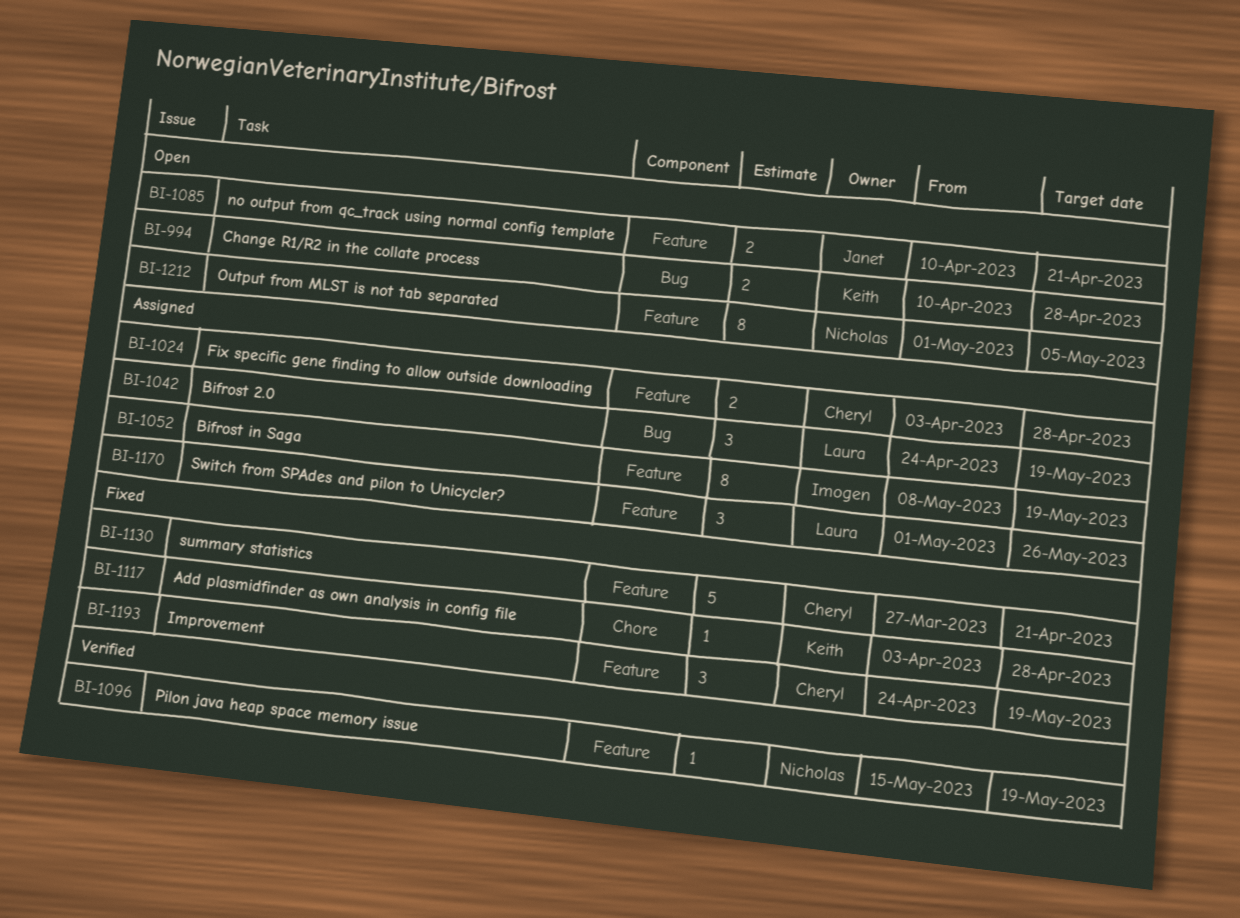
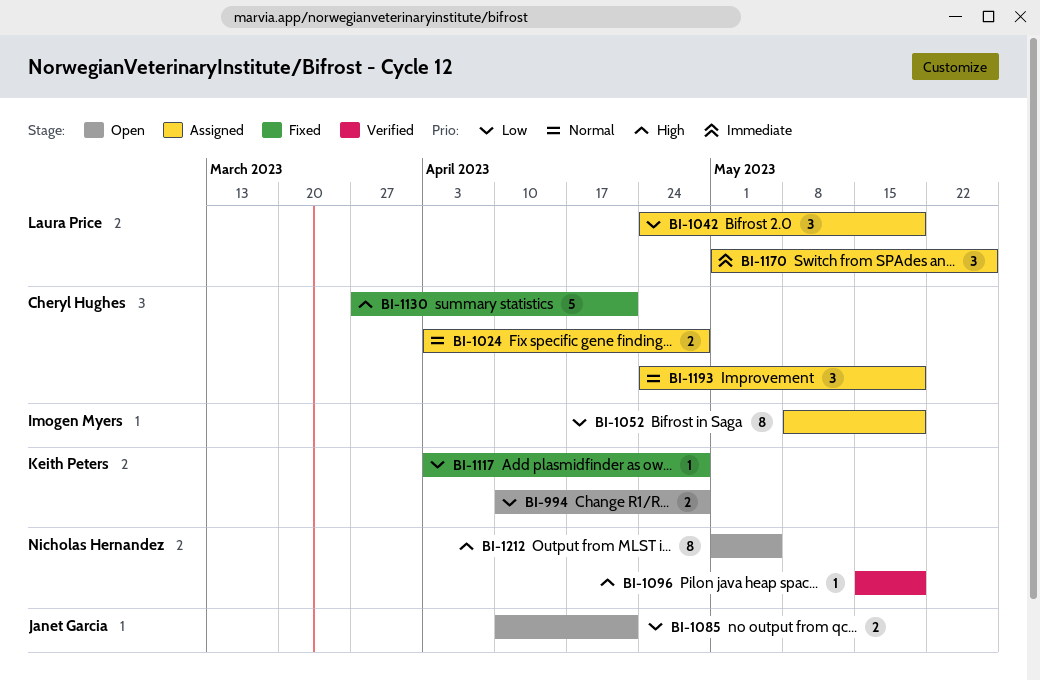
BI-1193, status: Fixed -> Assigned

